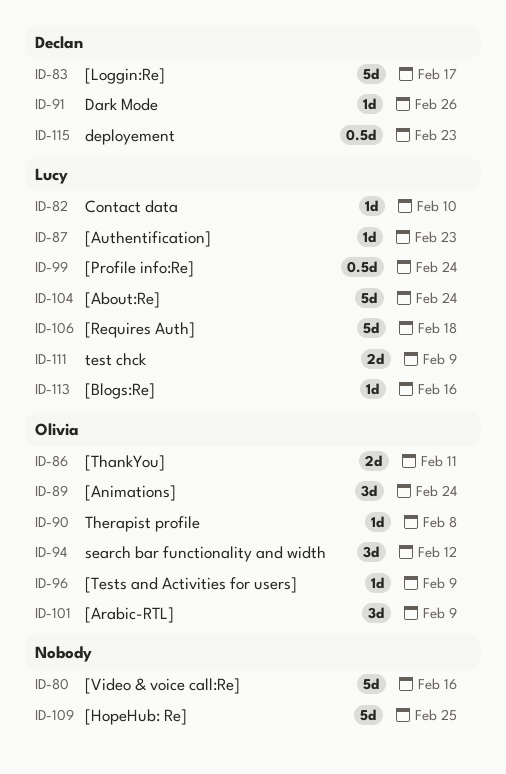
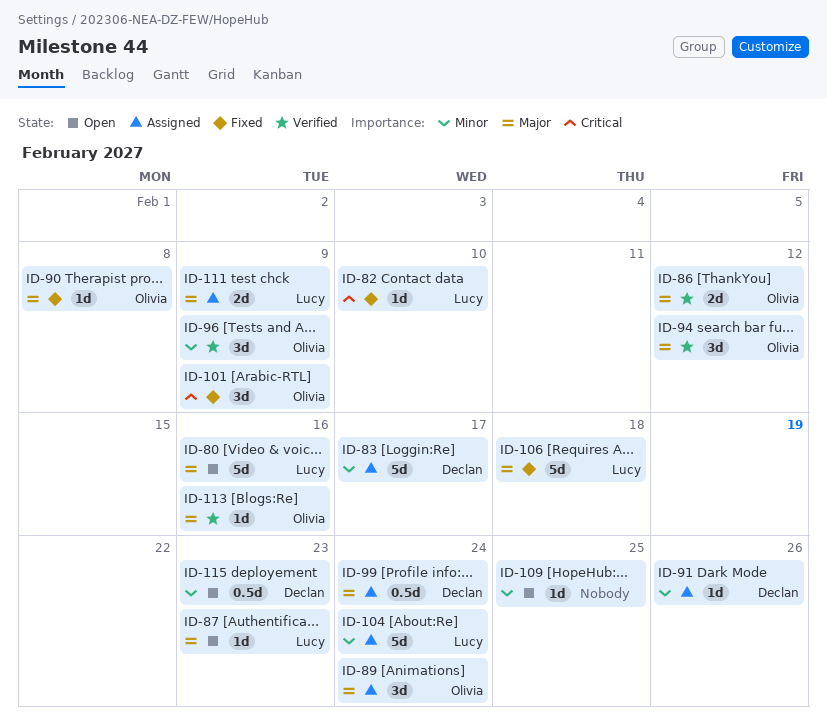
ID-80, owner: none -> Lucy
ID-86, due: Feb 11 -> Feb 12
ID-96, estimate: 1d -> 3d
ID-99, owner: Lucy -> Declan
ID-109, estimate: 5d -> 1d
ID-113, owner: Lucy -> Olivia

